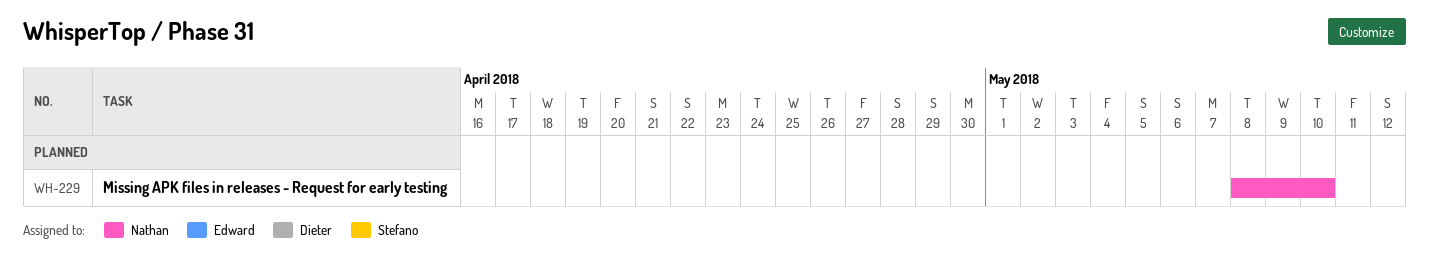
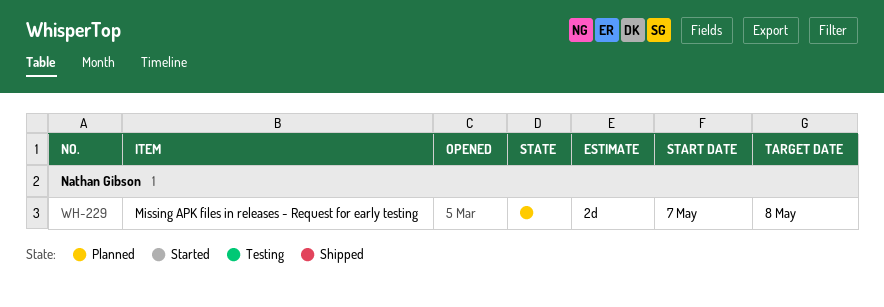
WH-229, start: May 8 -> May 7
WH-229, due: May 10 -> May 8

